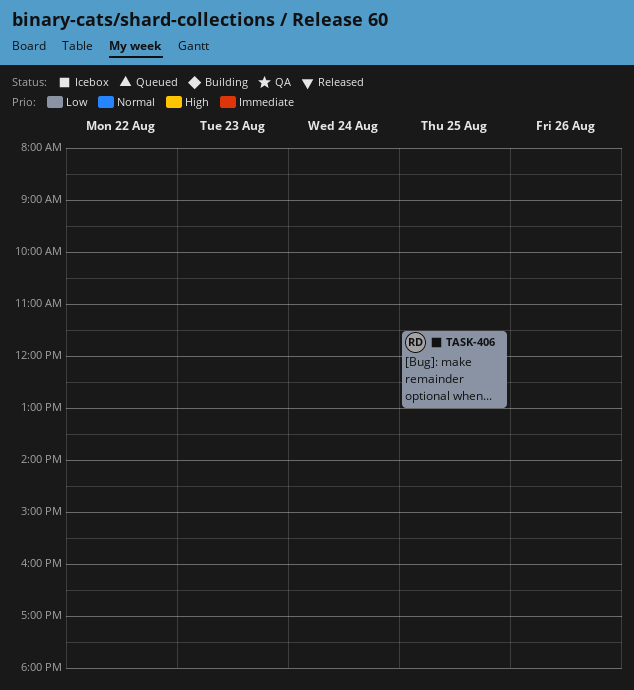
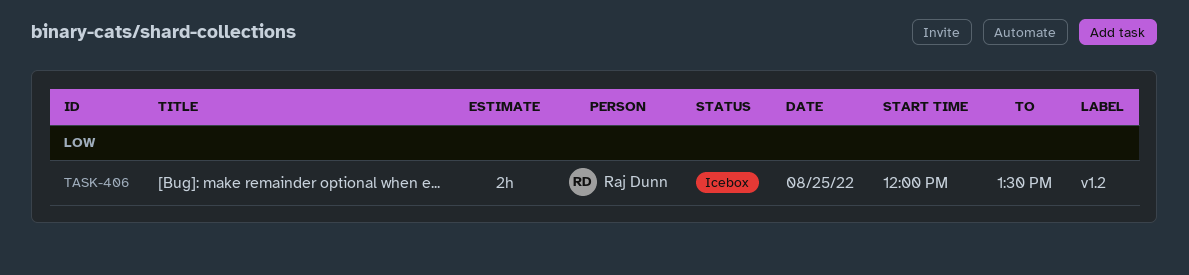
TASK-406, begins: 11:30 -> 12:00
TASK-406, ends: 13:00 -> 13:30

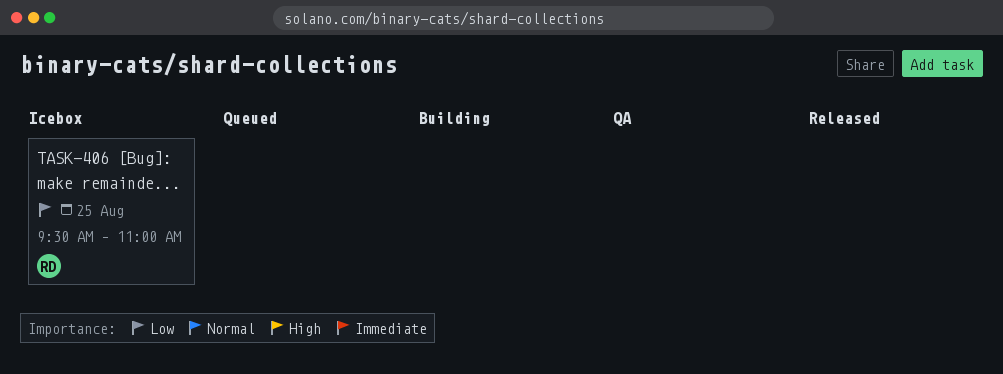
TASK-406, begins: 12:00 -> 09:30
TASK-406, ends: 13:30 -> 11:00

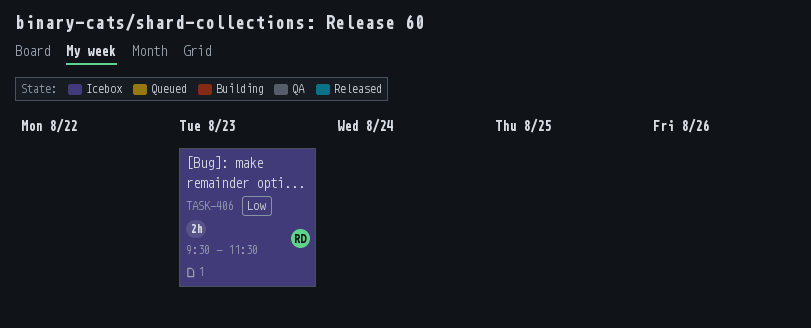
TASK-406, day: Aug 25 -> Aug 23
TASK-406, ends: 11:00 -> 11:30

